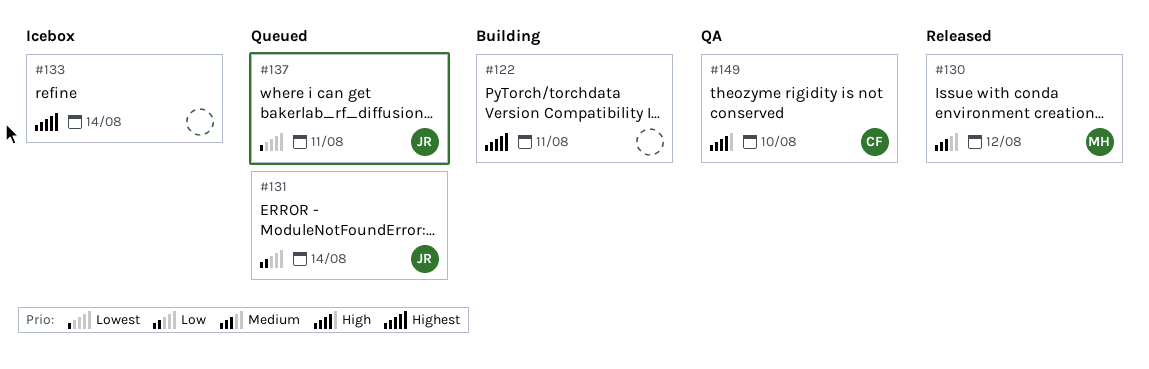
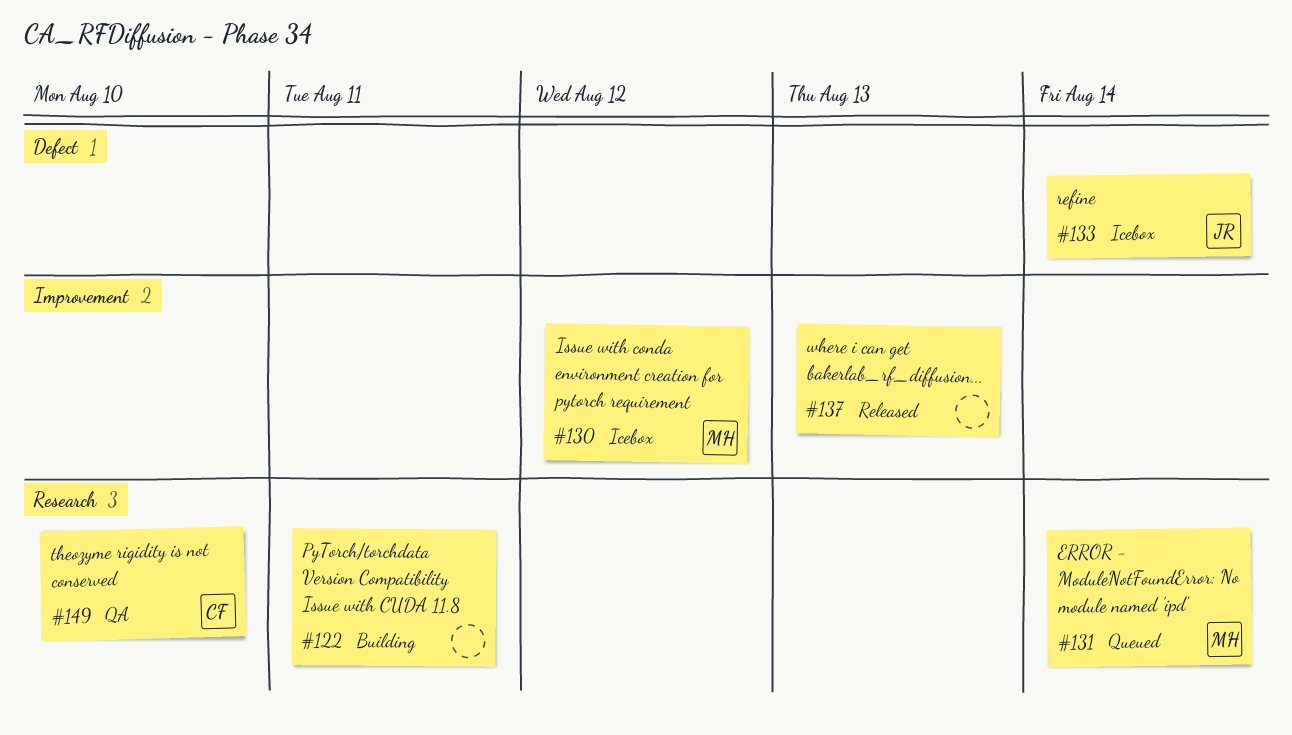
#130, status: Released -> Icebox
#131, owner: JR -> MH
#133, owner: none -> JR
#137, status: Queued -> Released
#137, owner: JR -> none
#137, due: Aug 11 -> Aug 13

